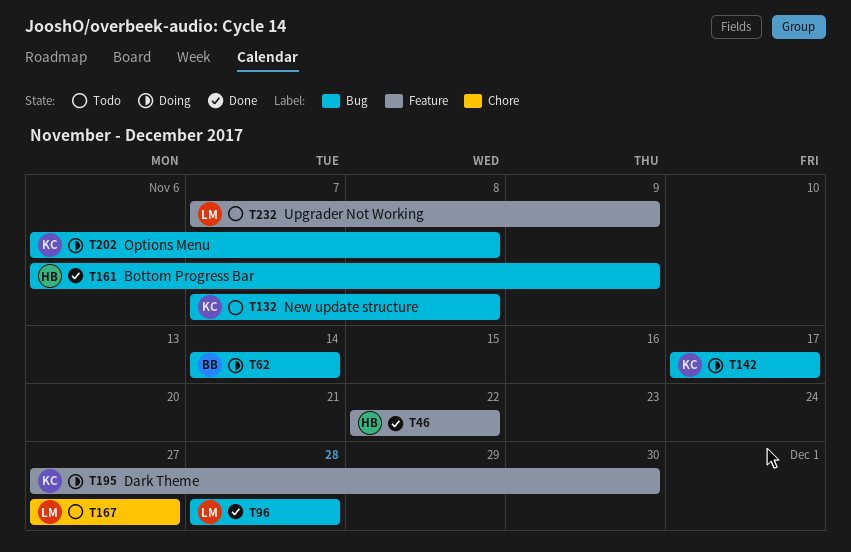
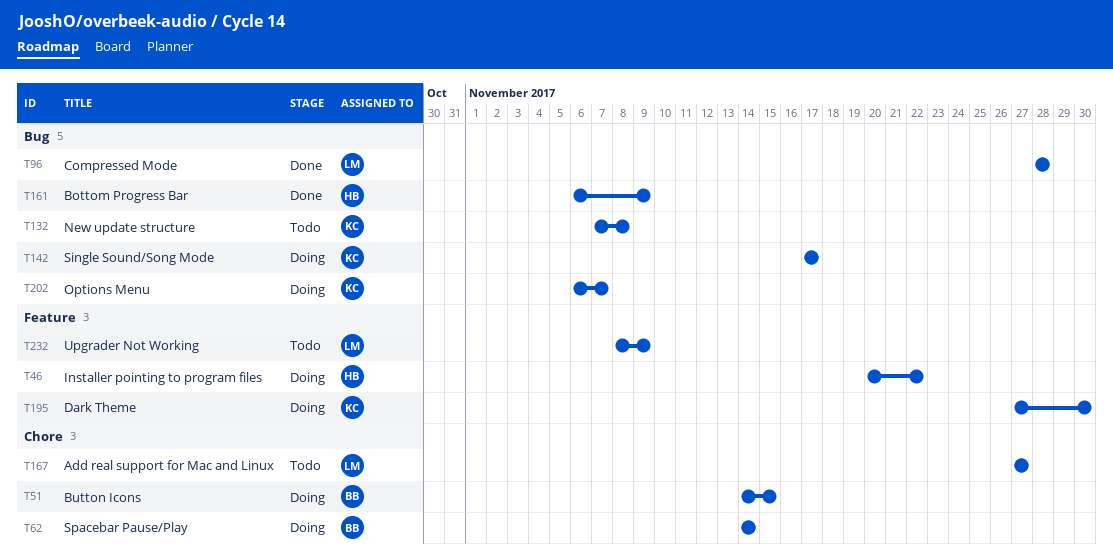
T46, status: Done -> Doing
T46, start: Nov 22 -> Nov 20
T51: none -> present
T62, label: Bug -> Chore
T202, due: Nov 8 -> Nov 7
T232, start: Nov 7 -> Nov 8

